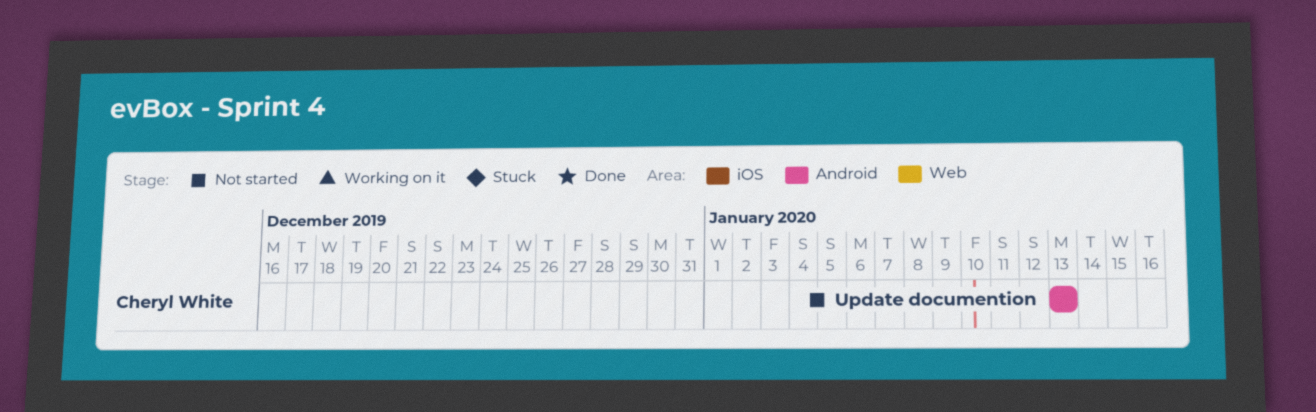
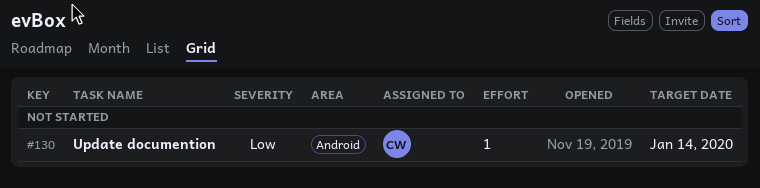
Update documention, due: Jan 13 -> Jan 14

